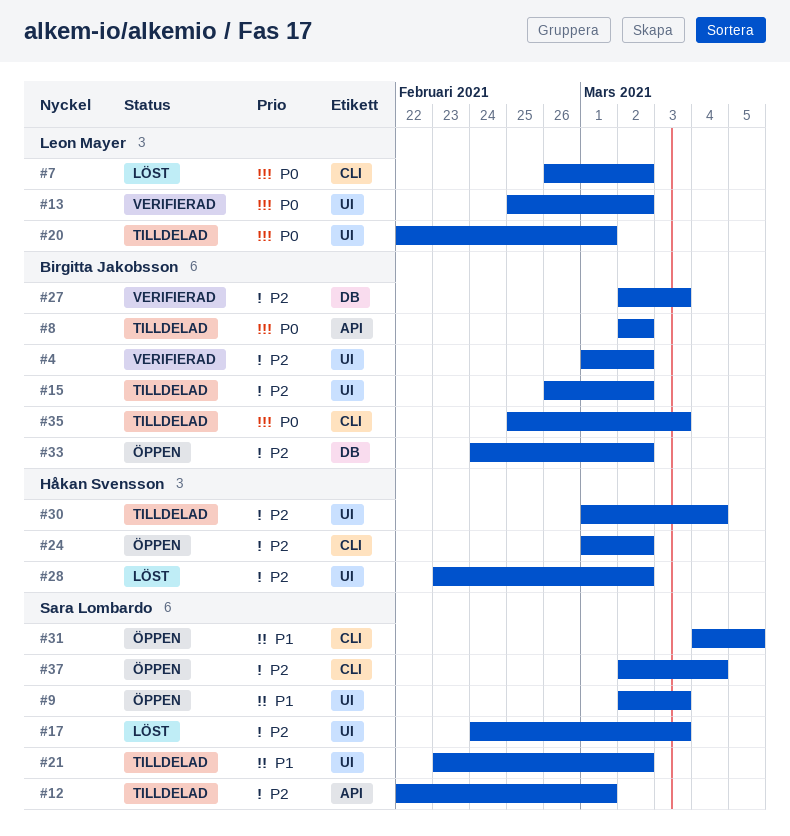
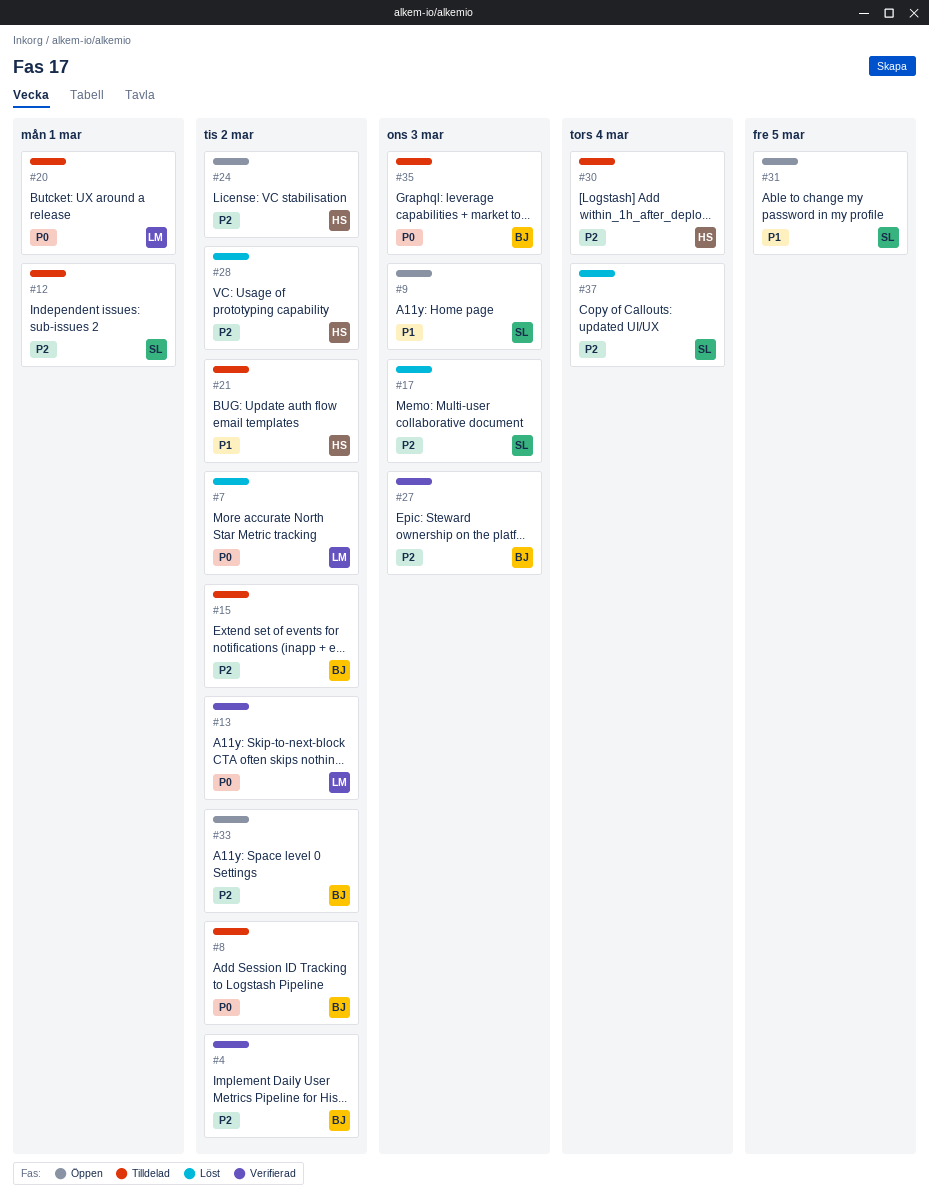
#21, owner: Sara Lombardo -> Håkan Svensson
#37, status: Öppen -> Löst

